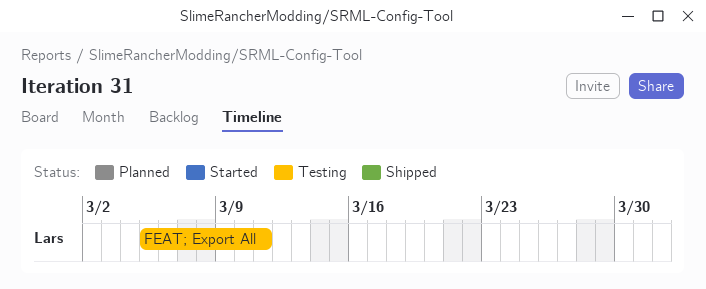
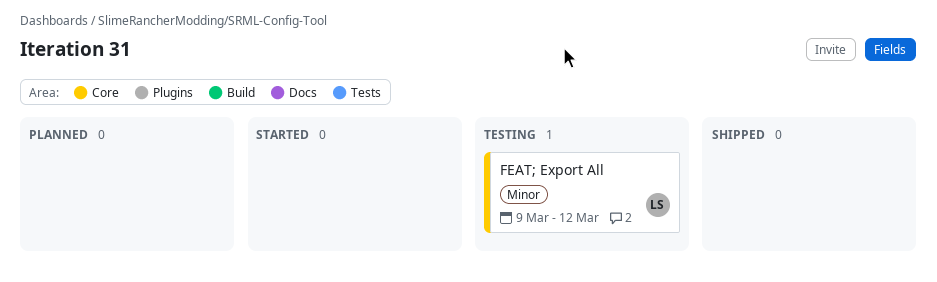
FEAT; Export All, start: Mar 5 -> Mar 9
FEAT; Export All, due: Mar 11 -> Mar 12

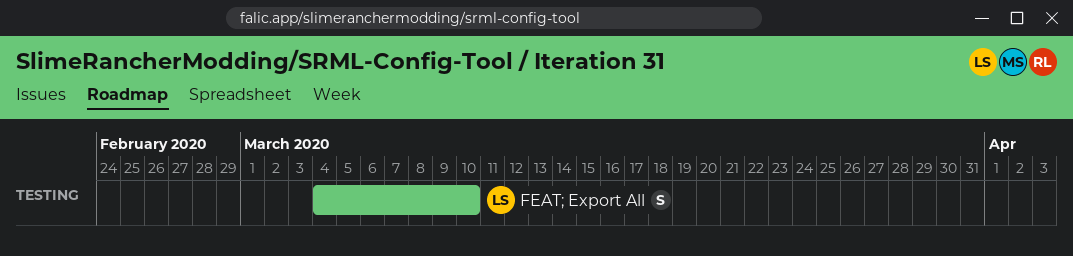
FEAT; Export All, start: Mar 9 -> Mar 4
FEAT; Export All, due: Mar 12 -> Mar 10

